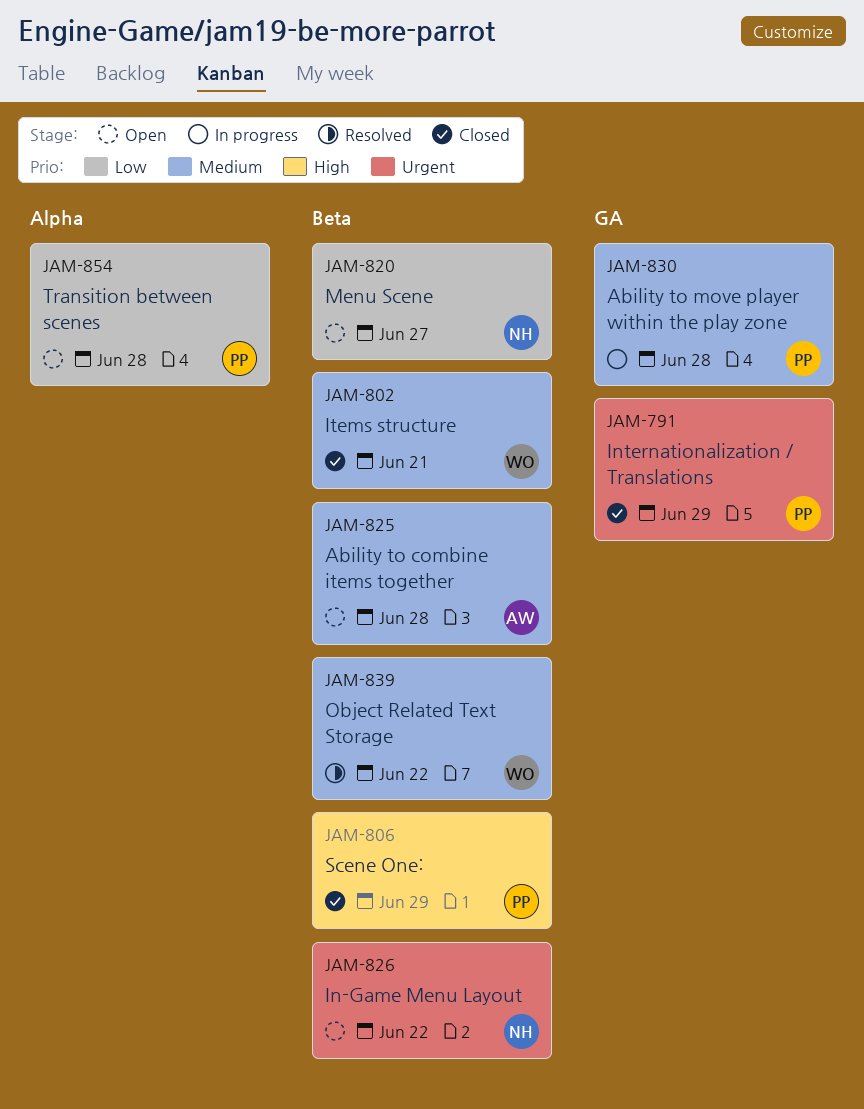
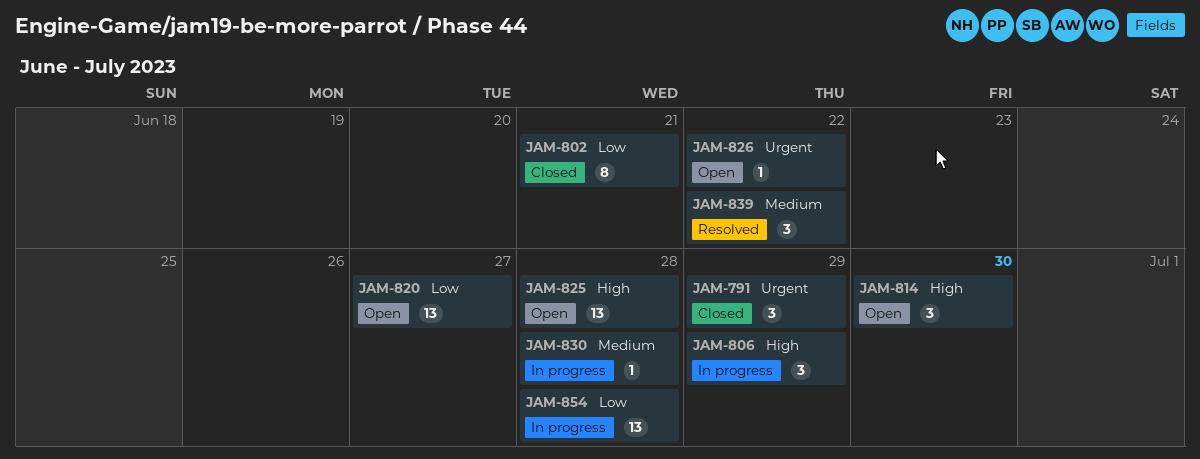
JAM-802, priority: Medium -> Low
JAM-806, status: Closed -> In progress
JAM-814: none -> present
JAM-825, priority: Medium -> High
JAM-854, status: Open -> In progress

